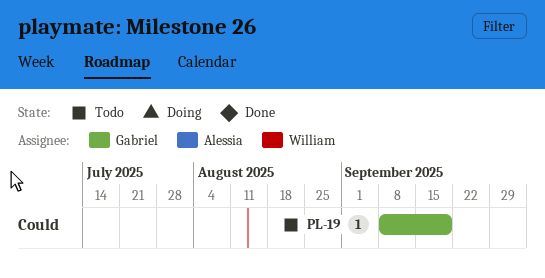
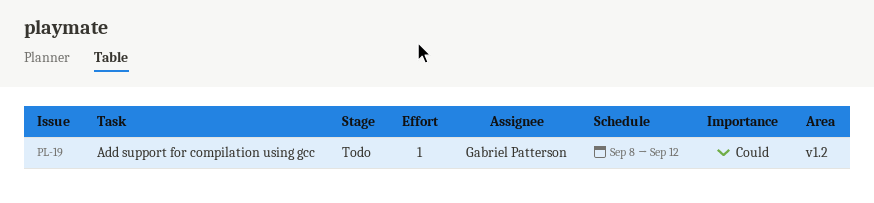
PL-19, due: Sep 19 -> Sep 12

